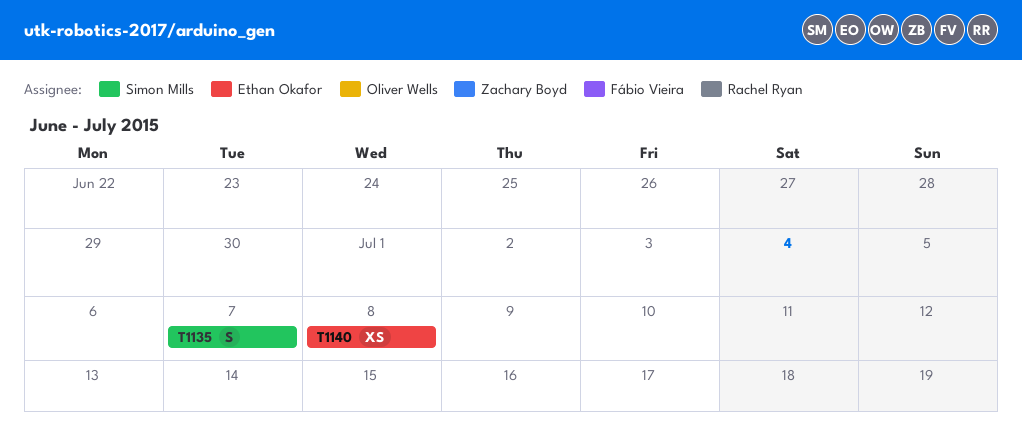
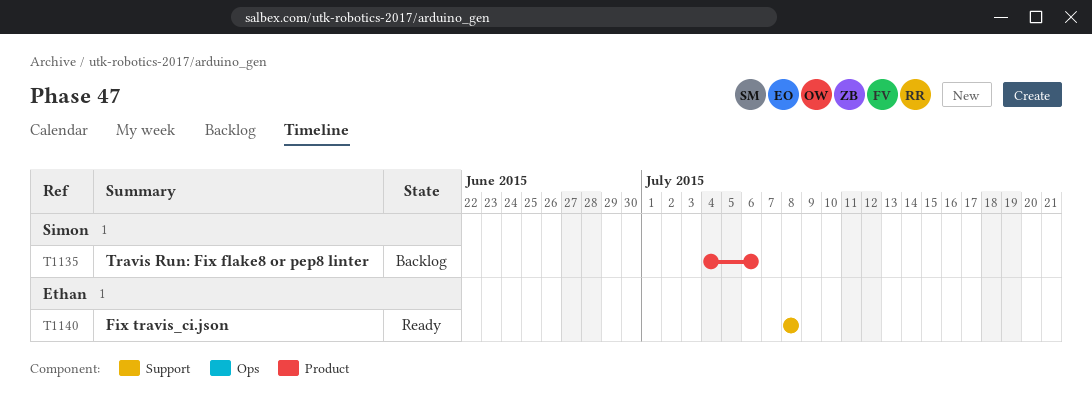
T1135, start: Jul 7 -> Jul 4
T1135, due: Jul 7 -> Jul 6

